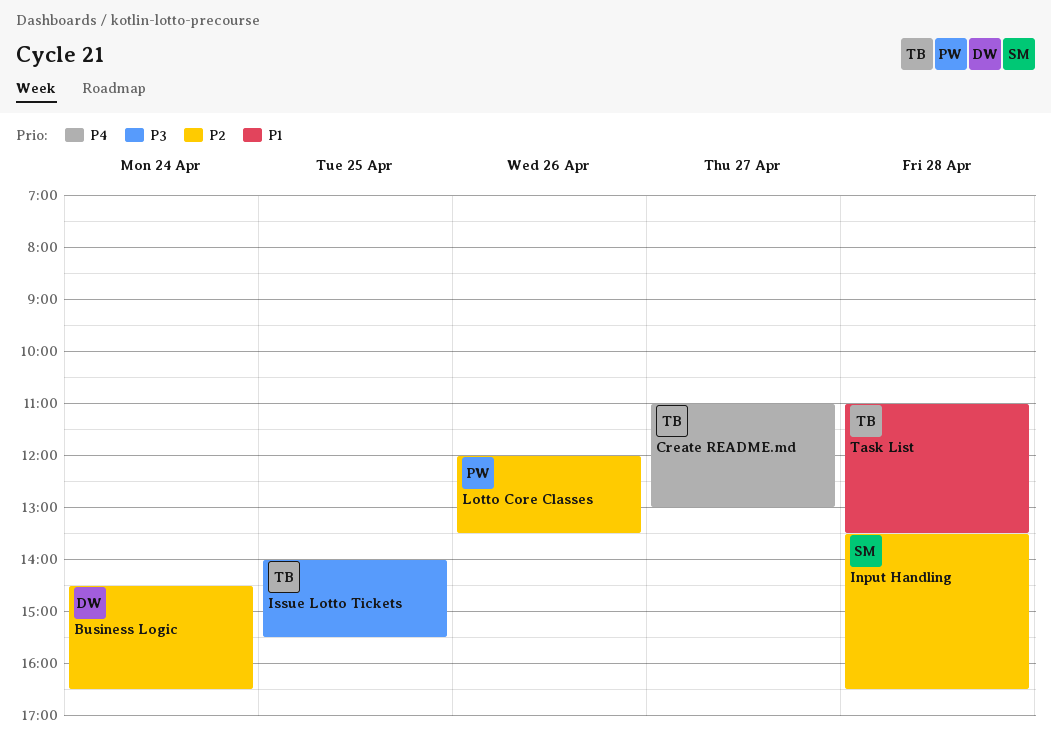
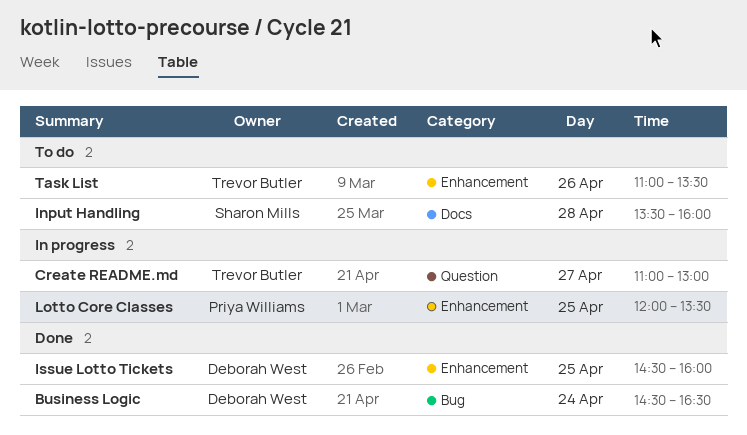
Input Handling, ends: 16:30 -> 16:00
Issue Lotto Tickets, owner: Trevor Butler -> Deborah West
Issue Lotto Tickets, begins: 14:00 -> 14:30
Issue Lotto Tickets, ends: 15:30 -> 16:00
Lotto Core Classes, day: Apr 26 -> Apr 25
Task List, day: Apr 28 -> Apr 26

